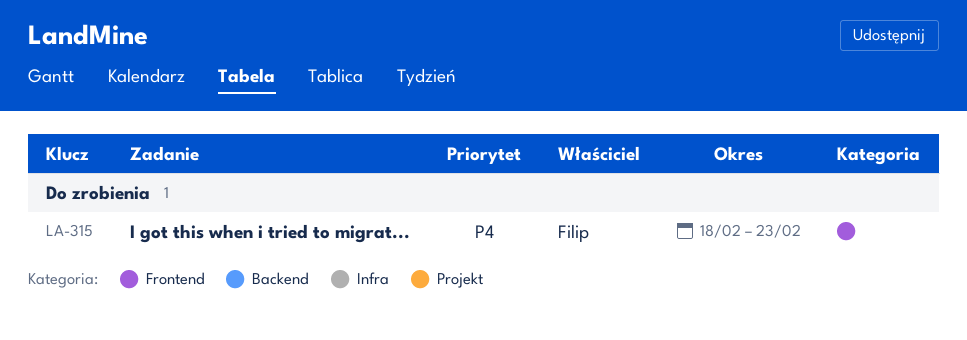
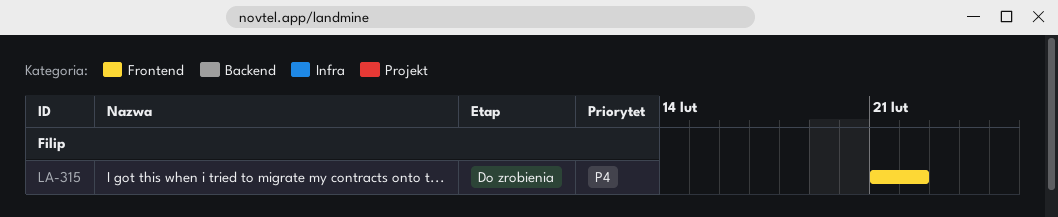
LA-315, start: Feb 18 -> Feb 21
LA-315, due: Feb 23 -> Feb 22

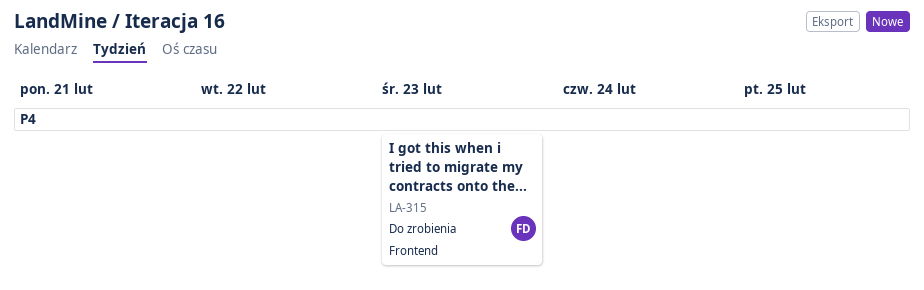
LA-315, due: Feb 22 -> Feb 23

